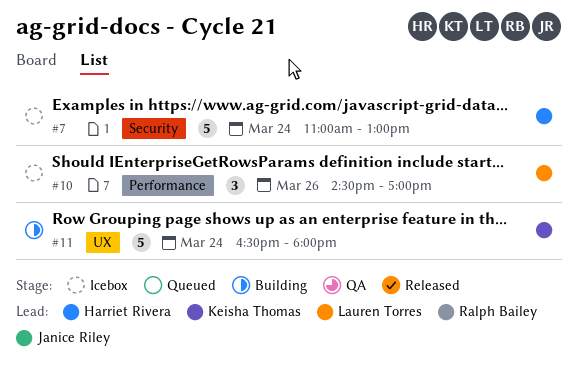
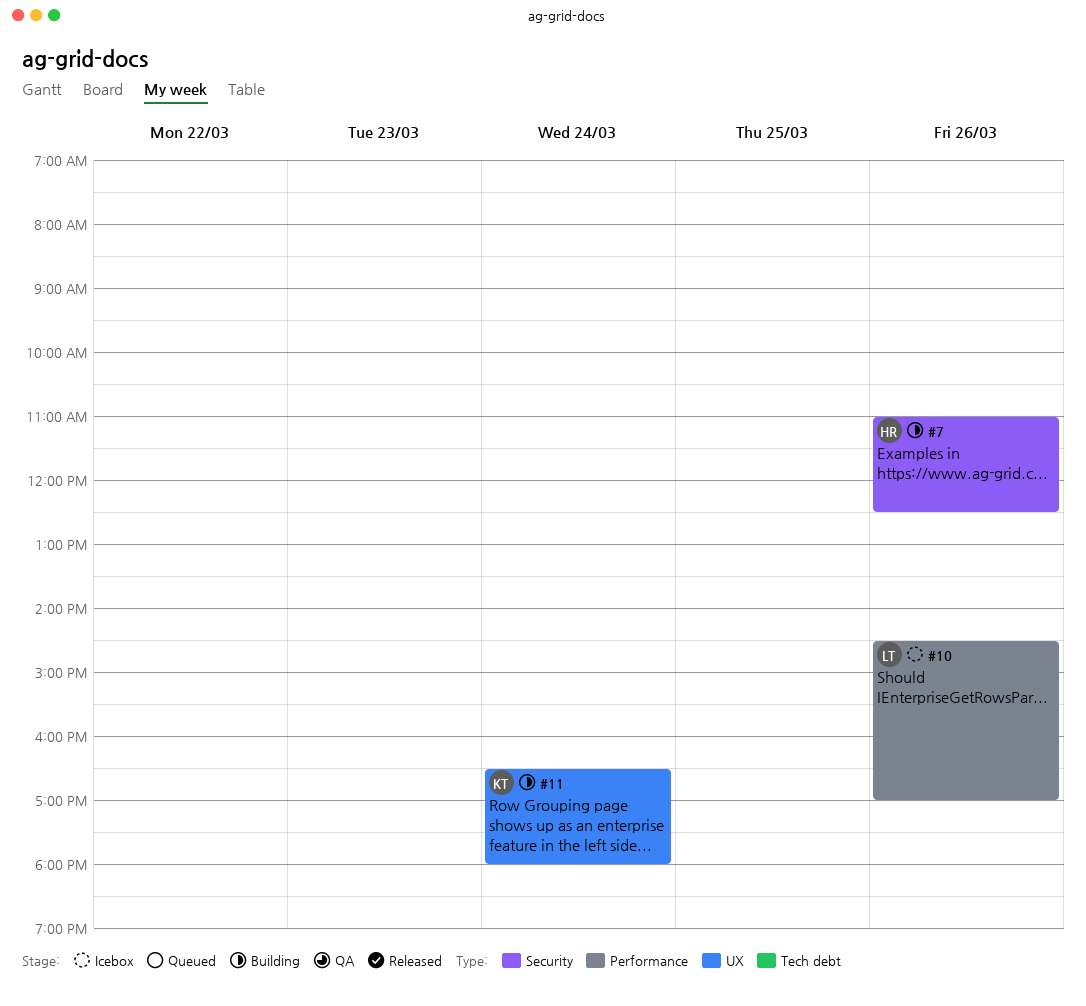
#7, status: Icebox -> Building
#7, day: Mar 24 -> Mar 26
#7, ends: 13:00 -> 12:30

